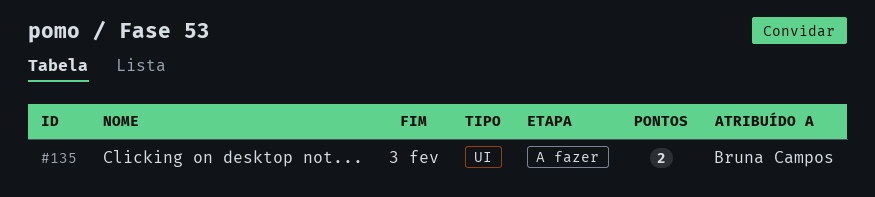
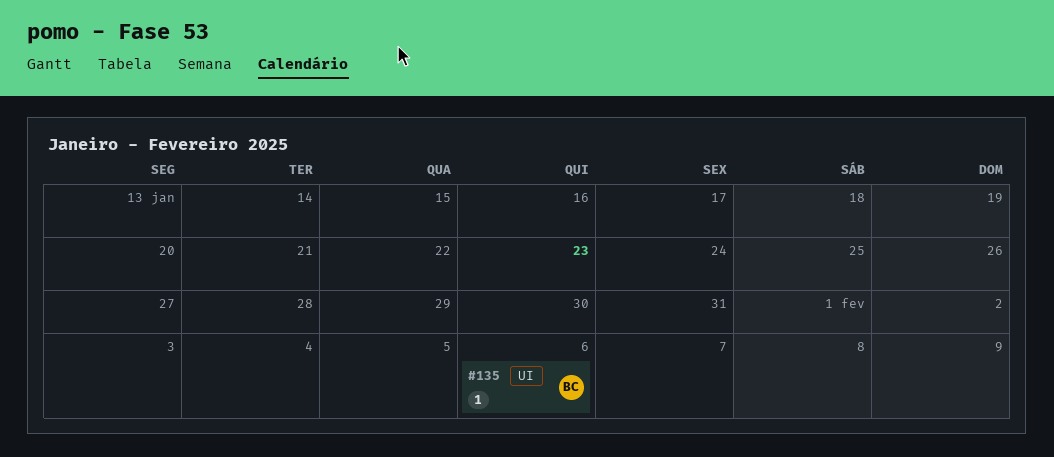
#135, estimate: 2 -> 1
#135, due: Feb 3 -> Feb 6

